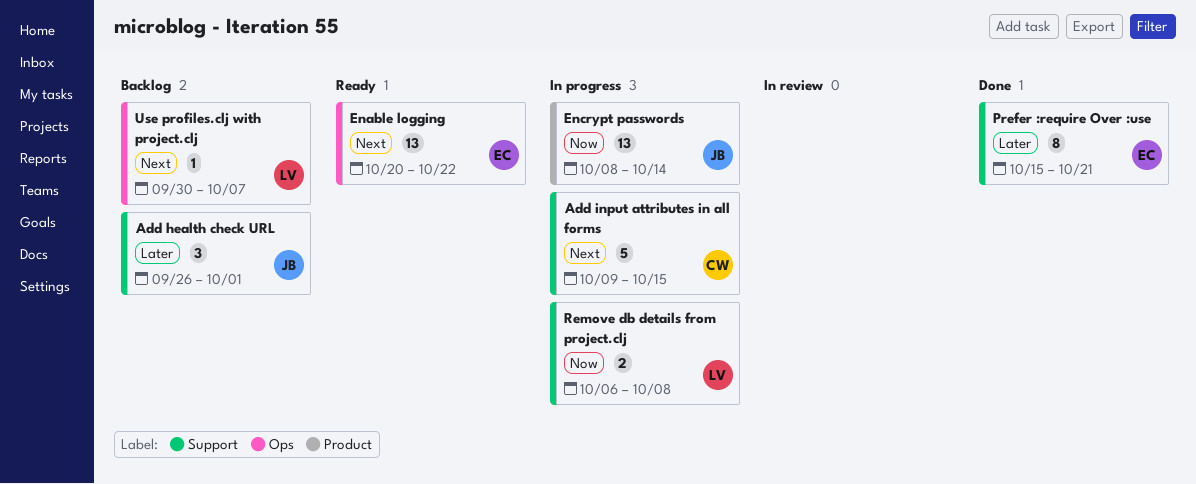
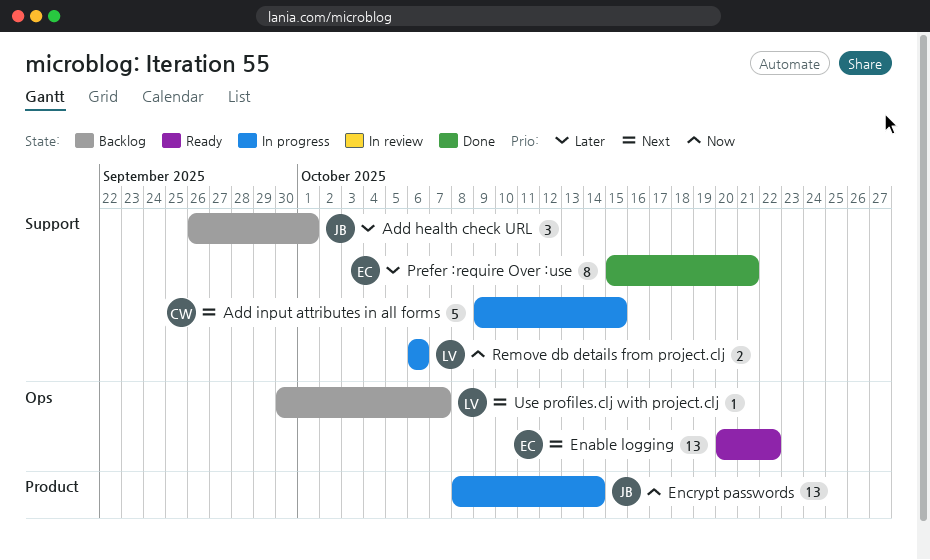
Remove db details from project.clj, due: Oct 8 -> Oct 6

